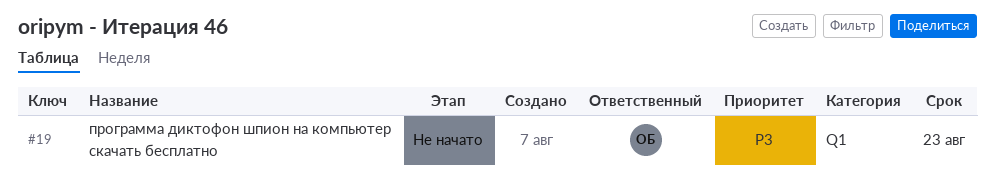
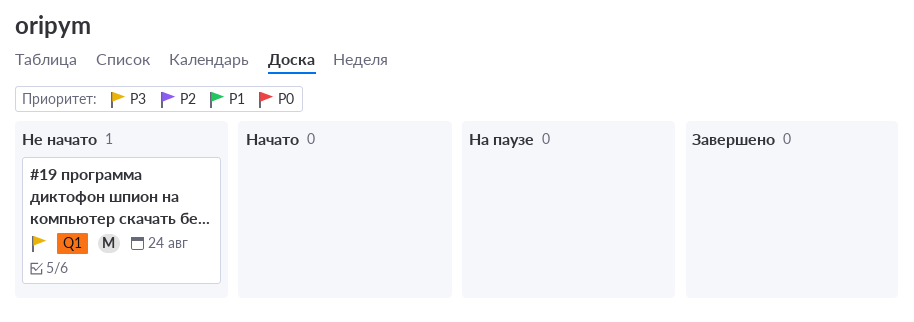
#19, due: Aug 23 -> Aug 24

